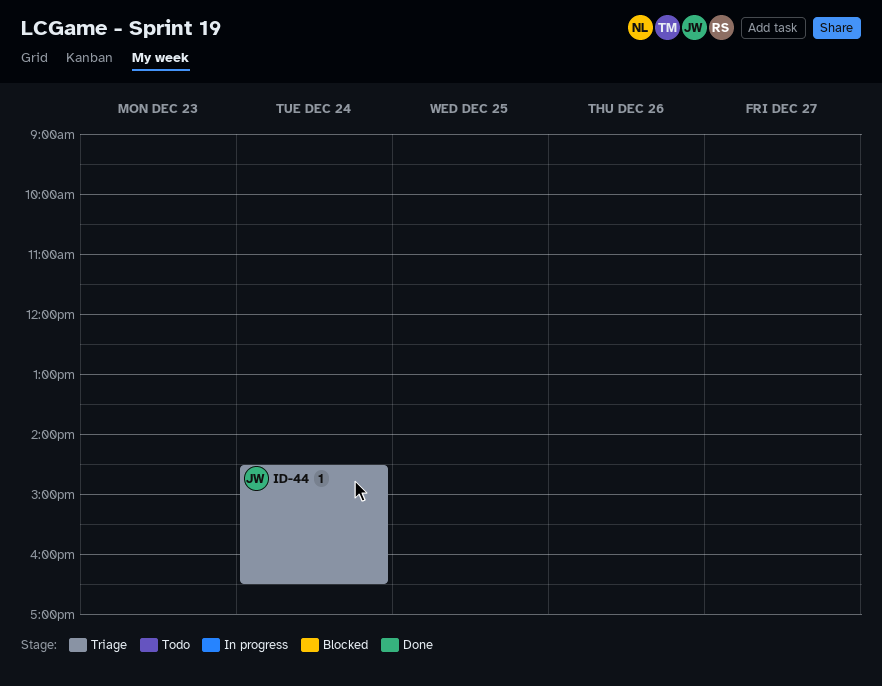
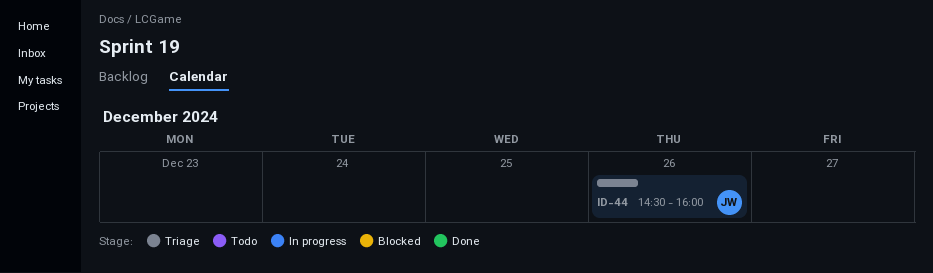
ID-44, day: Dec 24 -> Dec 26
ID-44, ends: 16:30 -> 16:00

